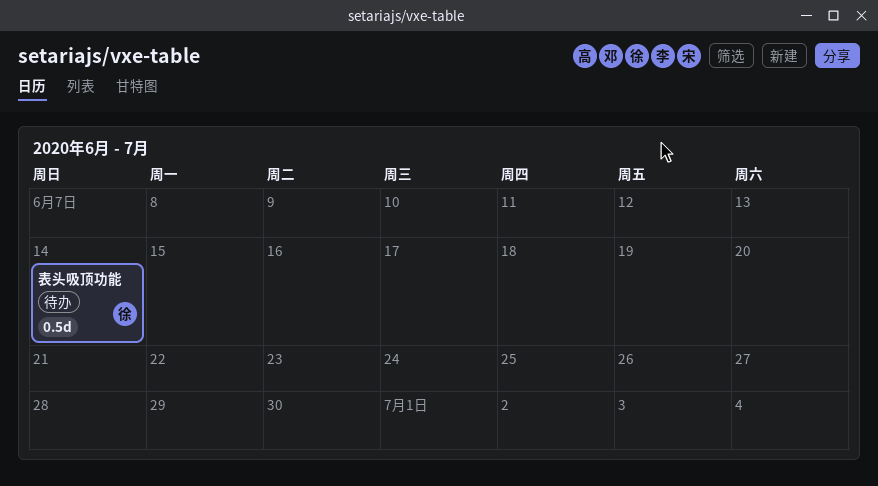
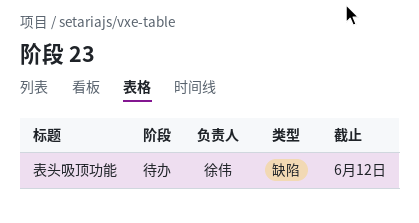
表头吸顶功能, due: Jun 14 -> Jun 12

